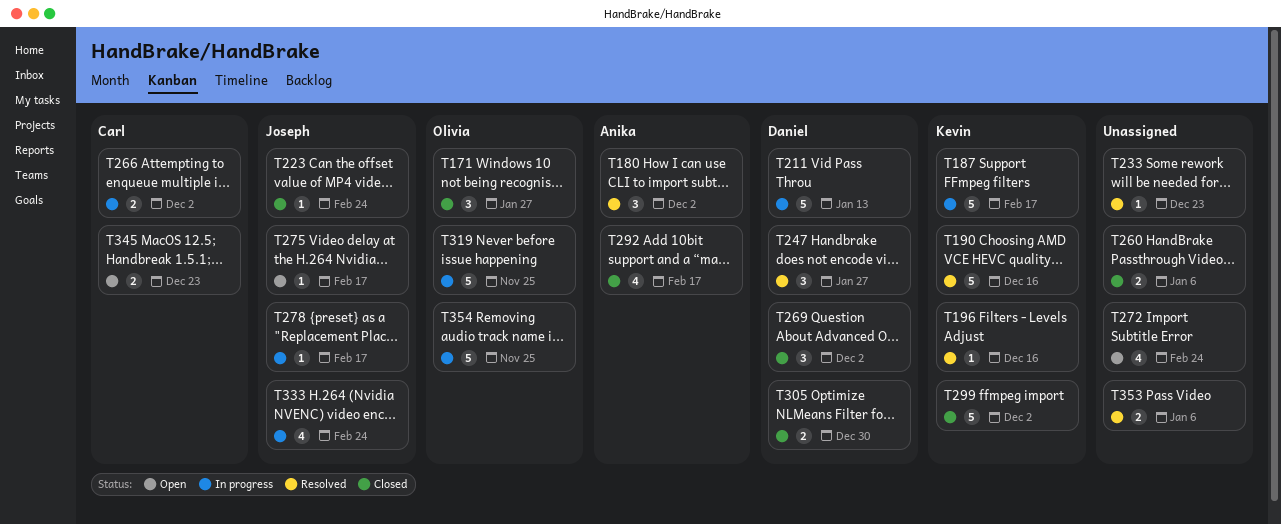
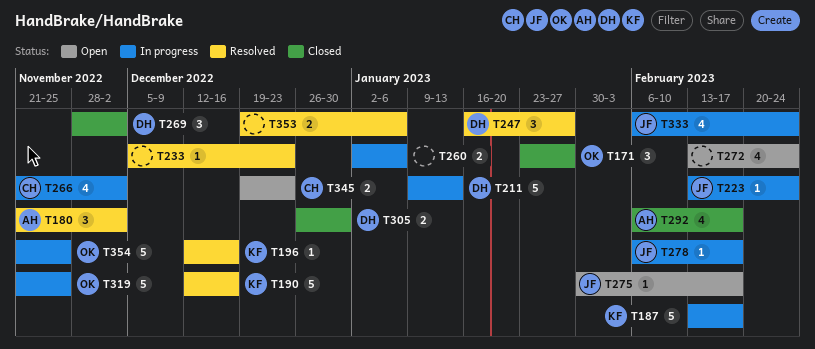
T223, status: Closed -> In progress
T260, status: Closed -> In progress
T266, estimate: 2 -> 4
T299: present -> none

